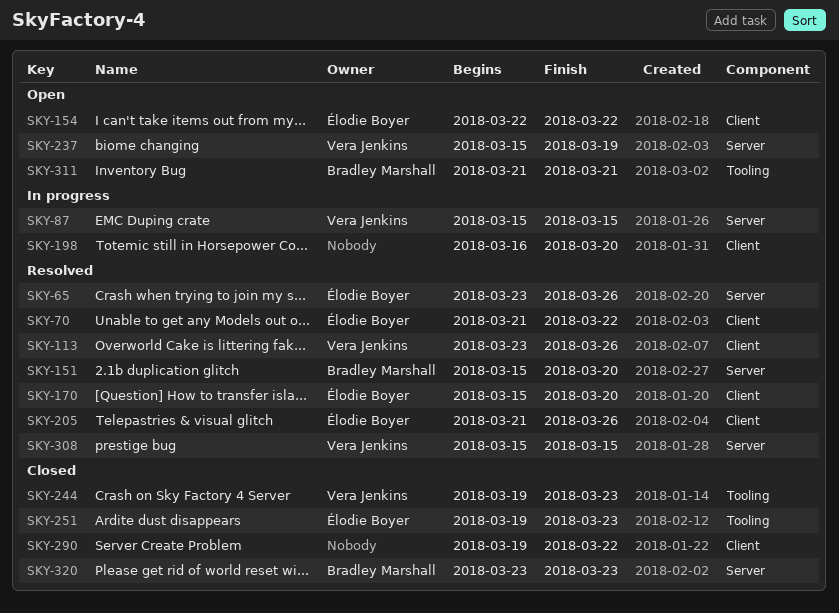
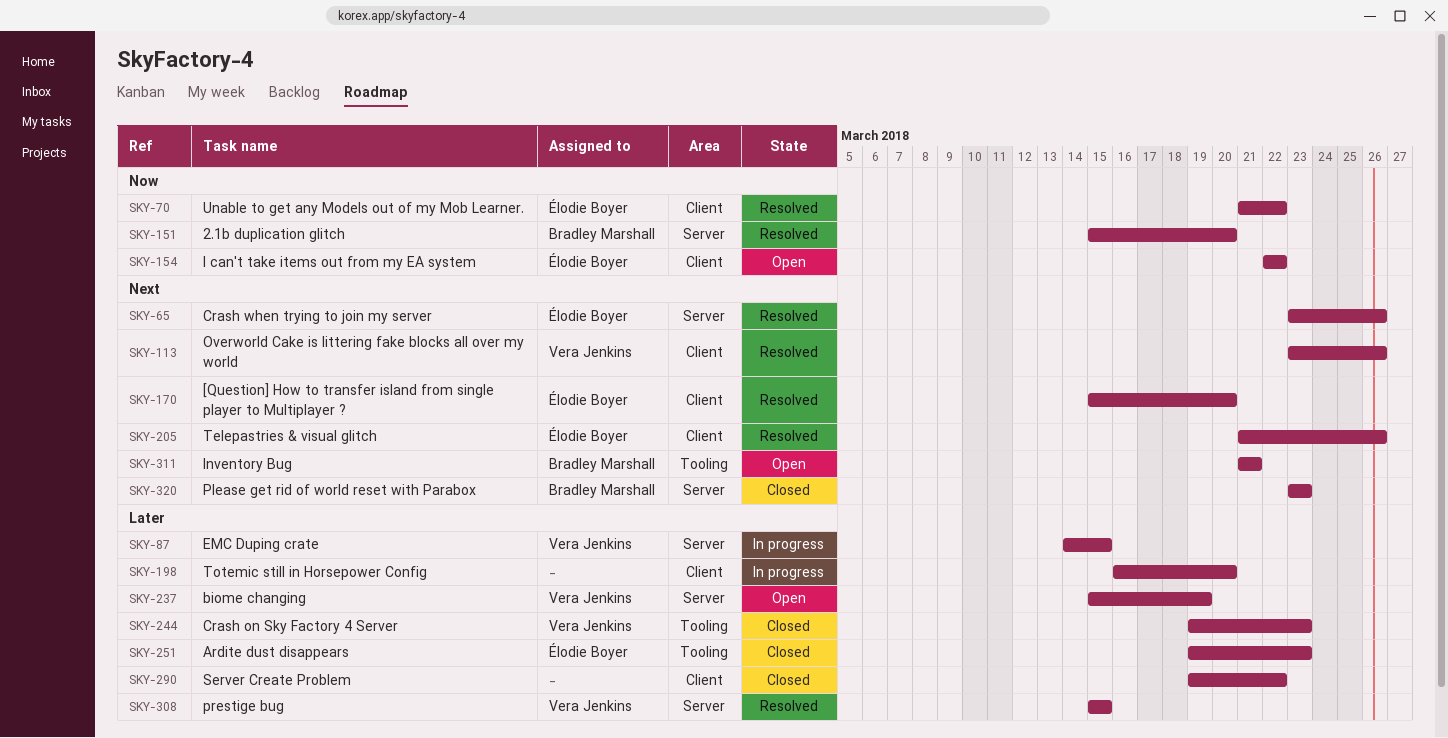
SKY-87, start: Mar 15 -> Mar 14

